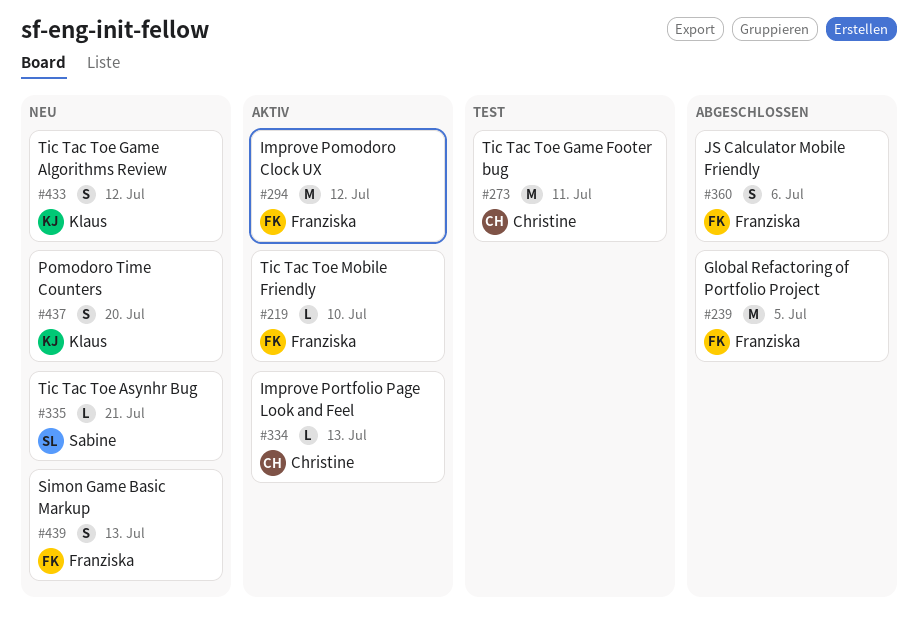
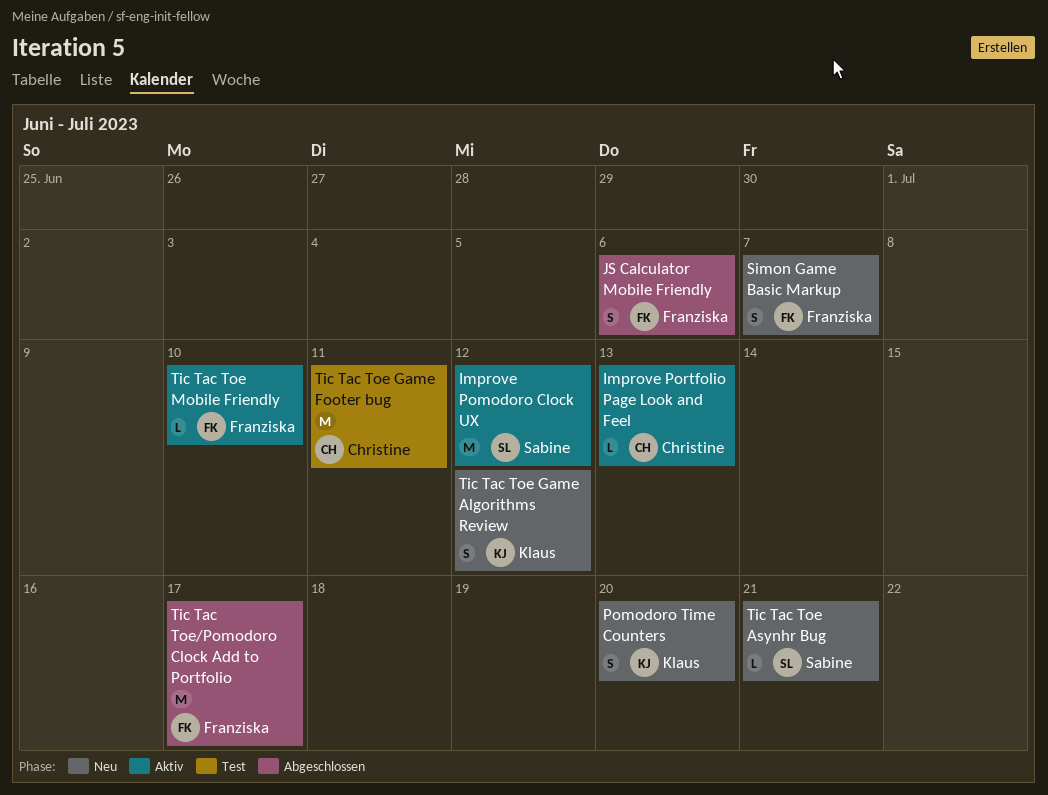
Global Refactoring of Portfolio Project: present -> none
Improve Pomodoro Clock UX, owner: Franziska -> Sabine
Simon Game Basic Markup, due: Jul 13 -> Jul 7
Tic Tac Toe/Pomodoro Clock Add to Portfolio: none -> present

